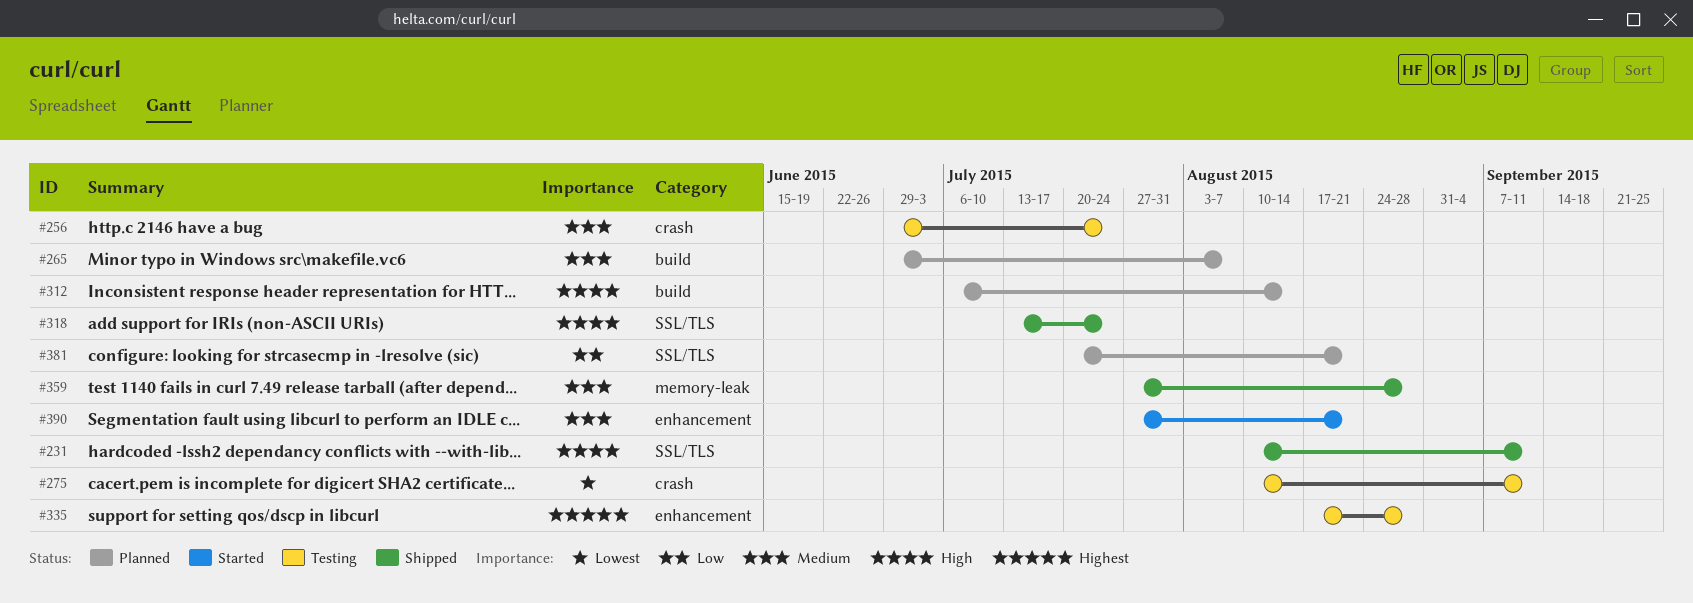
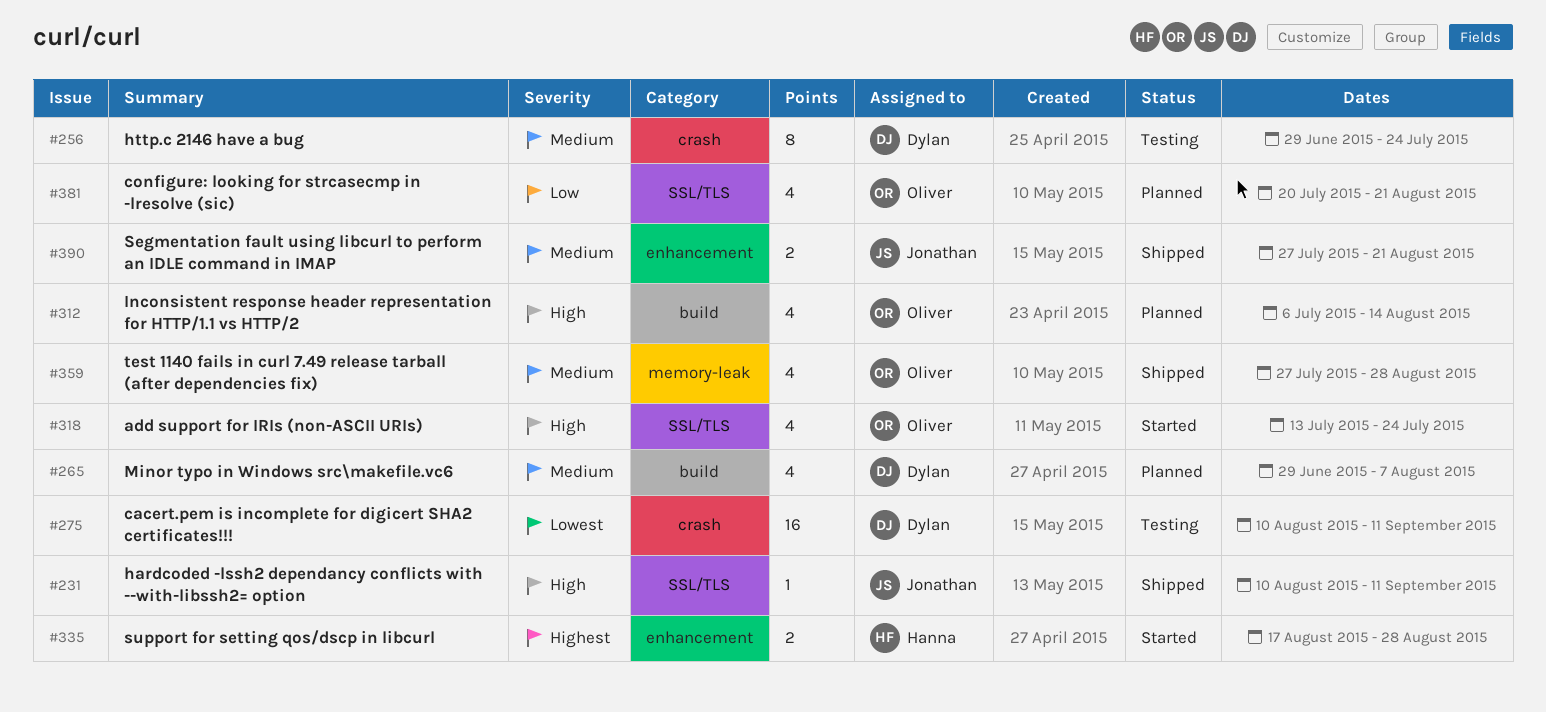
#318, status: Shipped -> Started
#335, status: Testing -> Started
#390, status: Started -> Shipped

